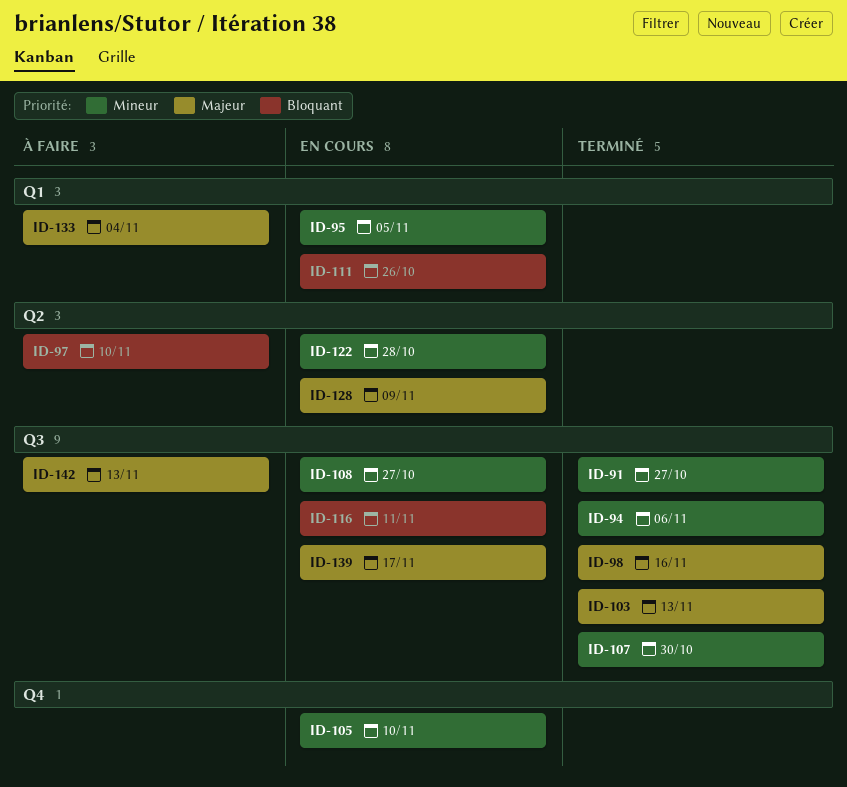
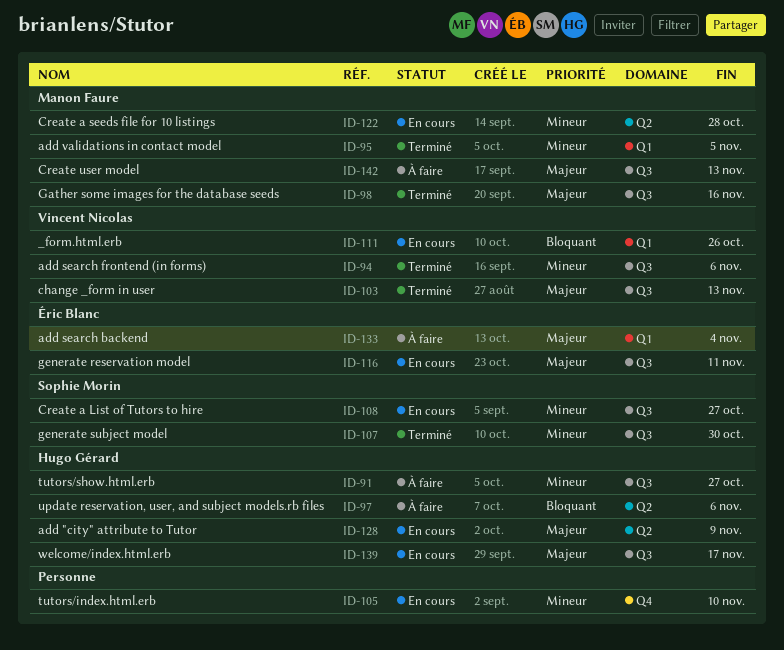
ID-91, status: Terminé -> À faire
ID-95, status: En cours -> Terminé
ID-97, due: Nov 10 -> Nov 6
ID-116, priority: Bloquant -> Majeur

